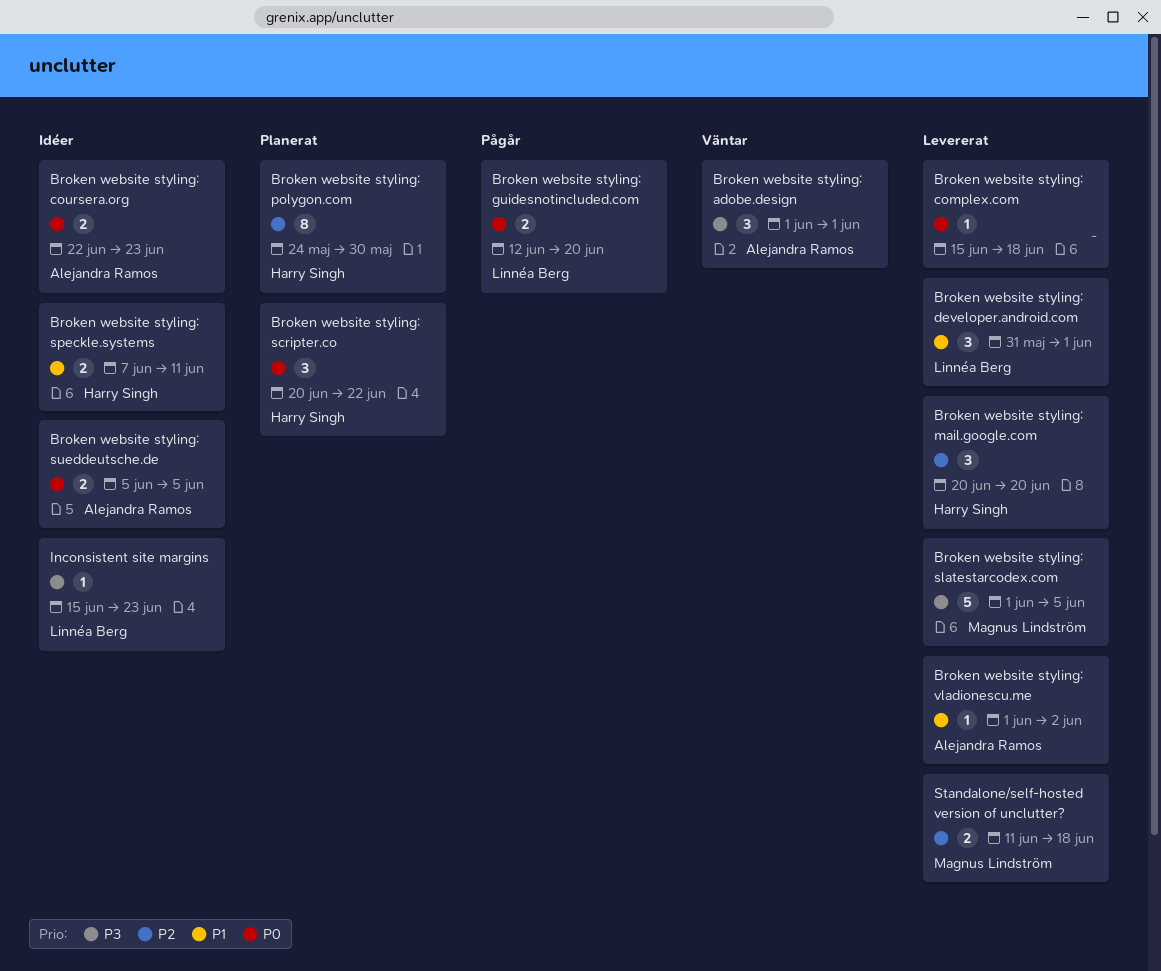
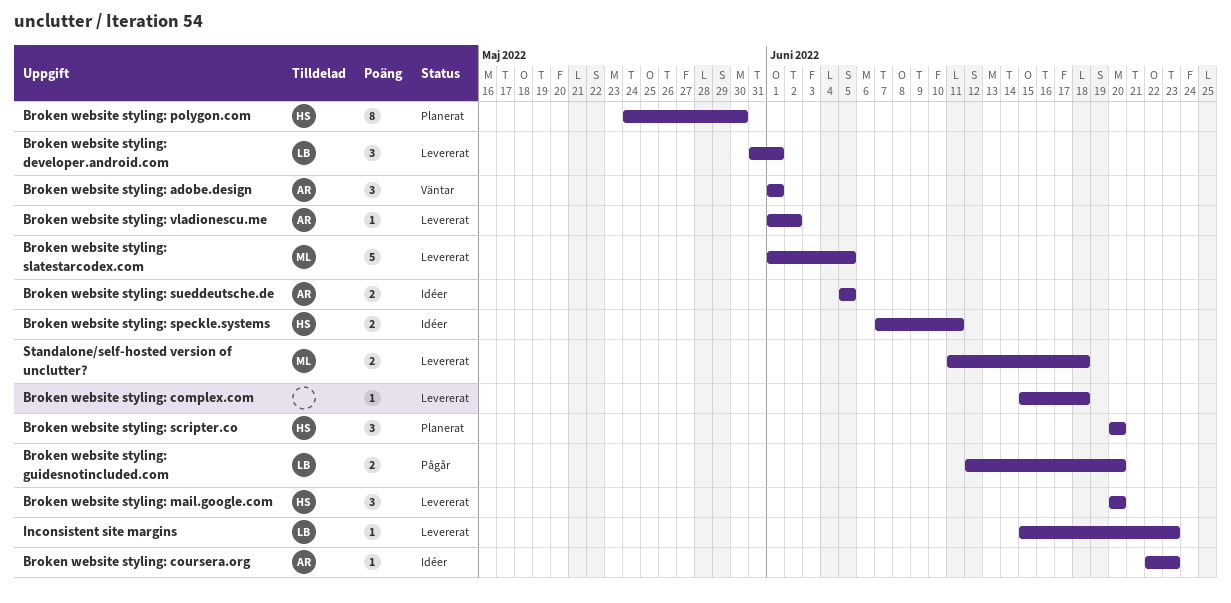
Broken website styling: coursera.org, estimate: 2 -> 1
Broken website styling: scripter.co, due: Jun 22 -> Jun 20
Inconsistent site margins, status: Idéer -> Levererat

